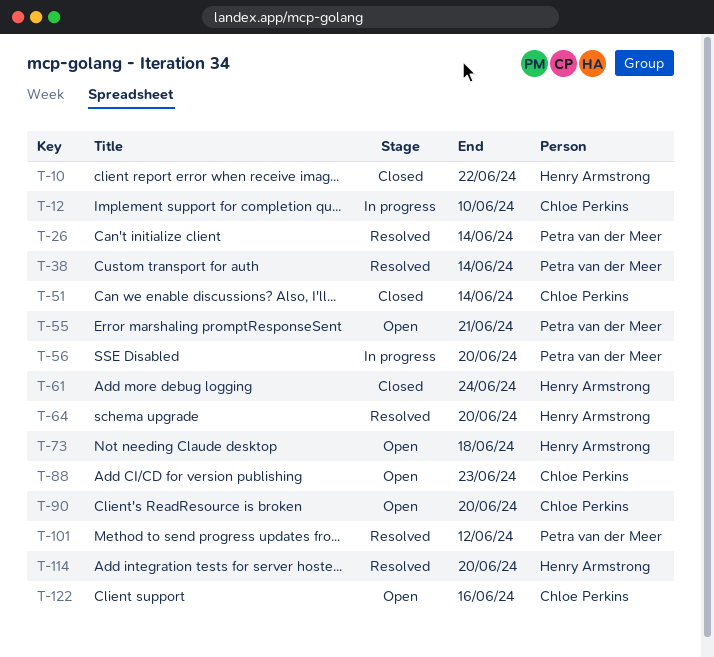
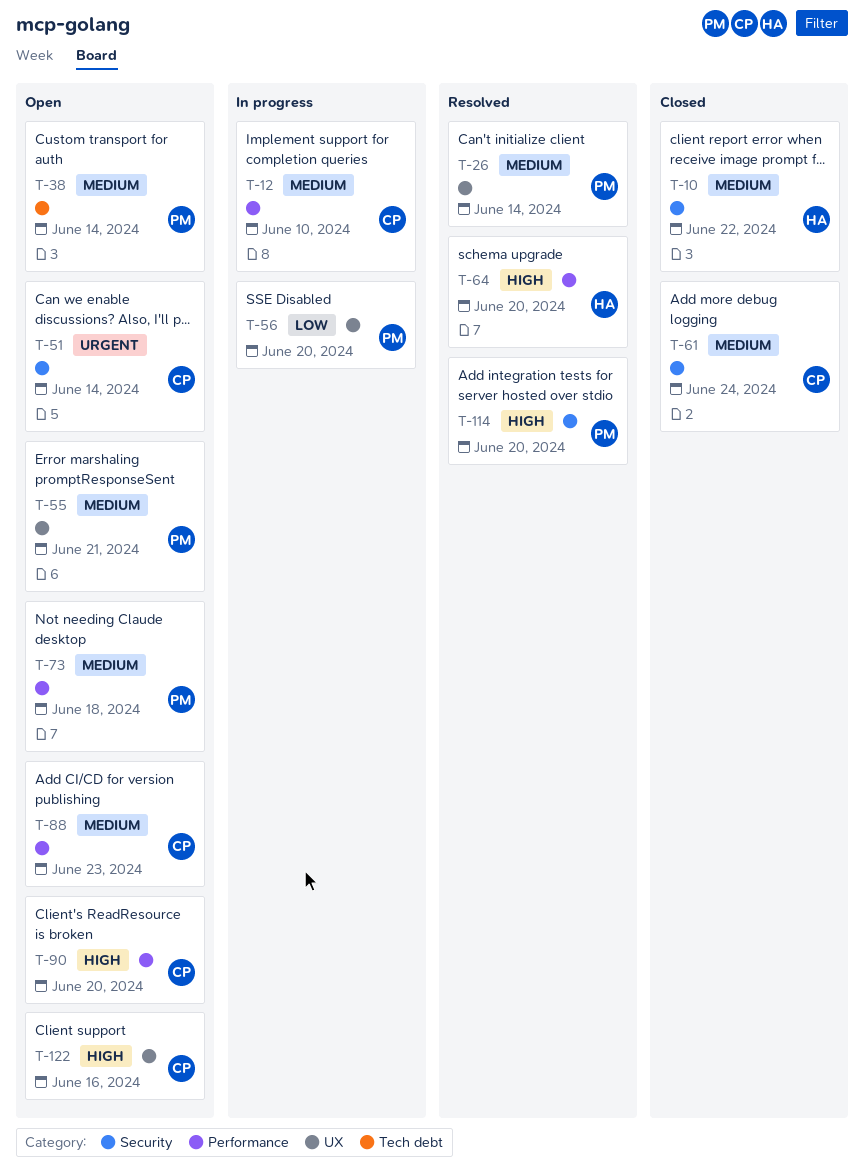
T-38, status: Resolved -> Open
T-51, status: Closed -> Open
T-61, owner: Henry Armstrong -> Chloe Perkins
T-73, owner: Henry Armstrong -> Petra van der Meer
T-101: present -> none
T-114, owner: Henry Armstrong -> Petra van der Meer

